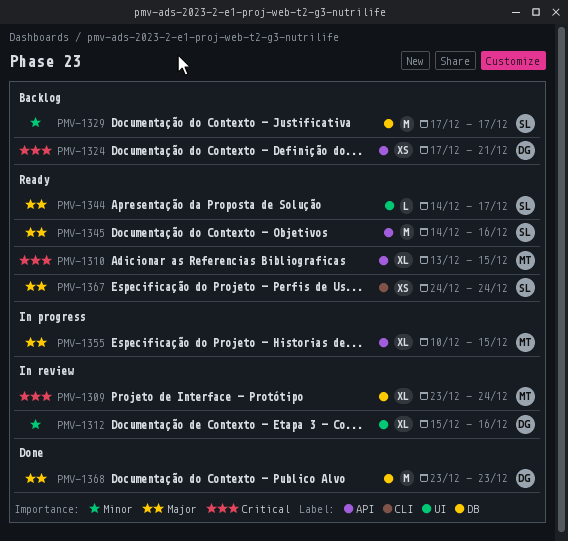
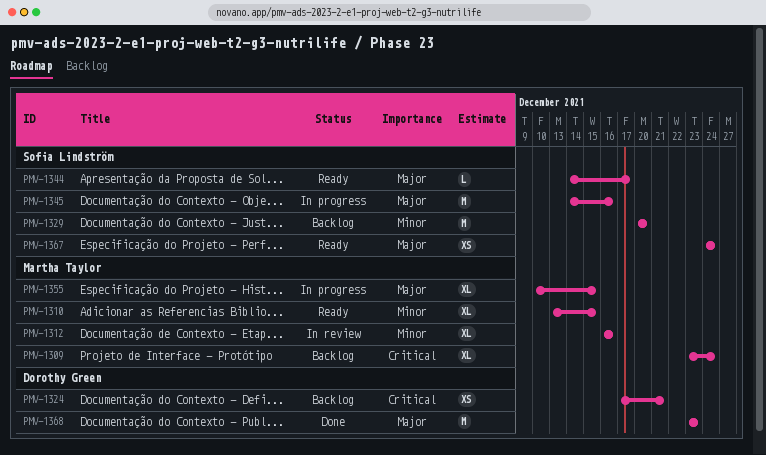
PMV-1309, status: In review -> Backlog
PMV-1310, priority: Critical -> Minor
PMV-1312, owner: Dorothy Green -> Martha Taylor
PMV-1312, start: Dec 15 -> Dec 16
PMV-1329, start: Dec 17 -> Dec 20
PMV-1329, due: Dec 17 -> Dec 20
PMV-1345, status: Ready -> In progress

